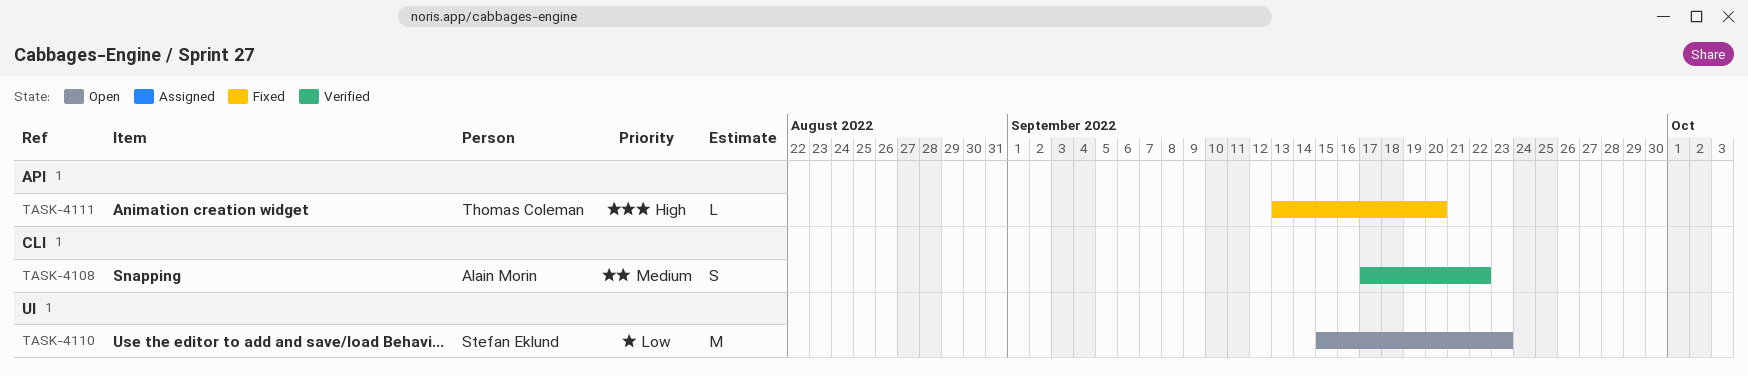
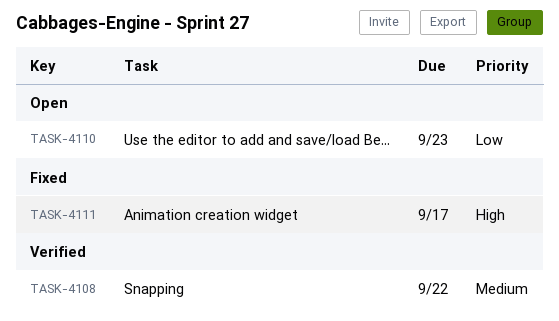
TASK-4111, due: Sep 20 -> Sep 17

